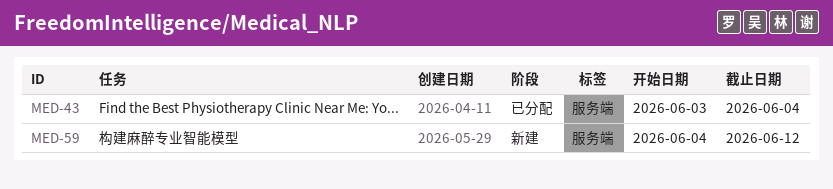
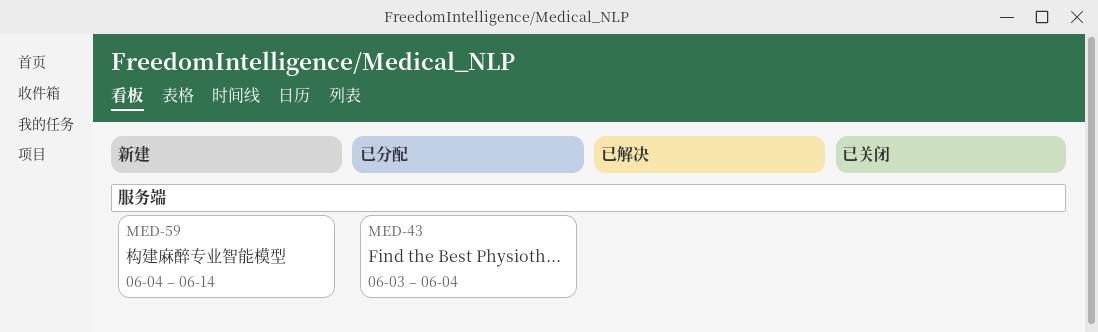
MED-59, due: Jun 12 -> Jun 14

